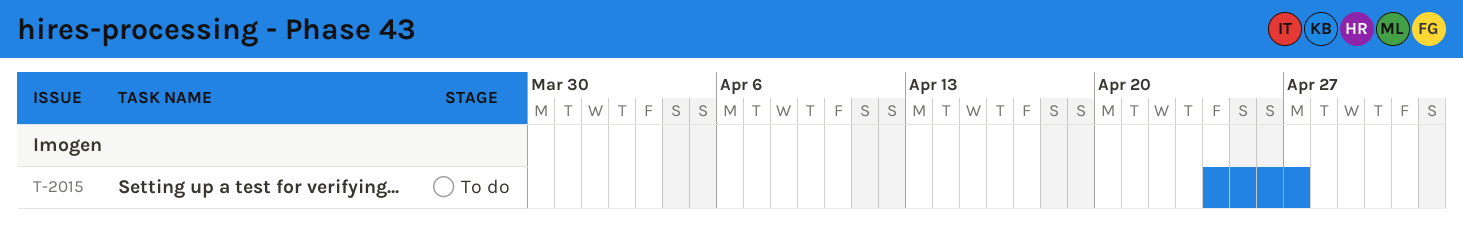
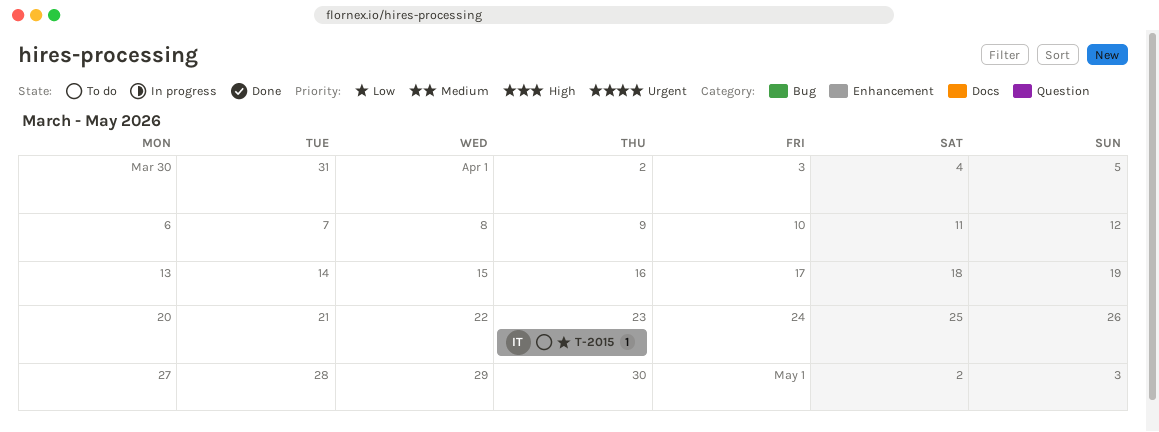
T-2015, start: Apr 24 -> Apr 23
T-2015, due: Apr 27 -> Apr 23

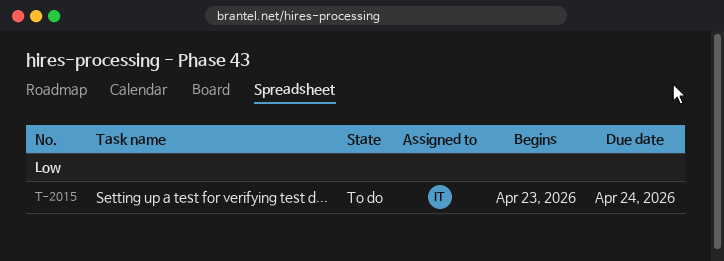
T-2015, due: Apr 23 -> Apr 24

